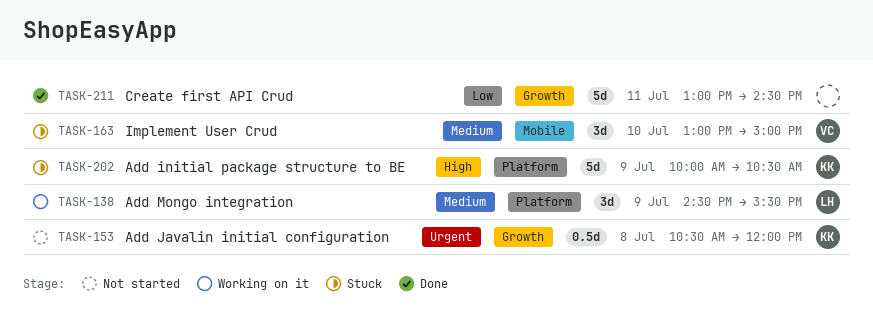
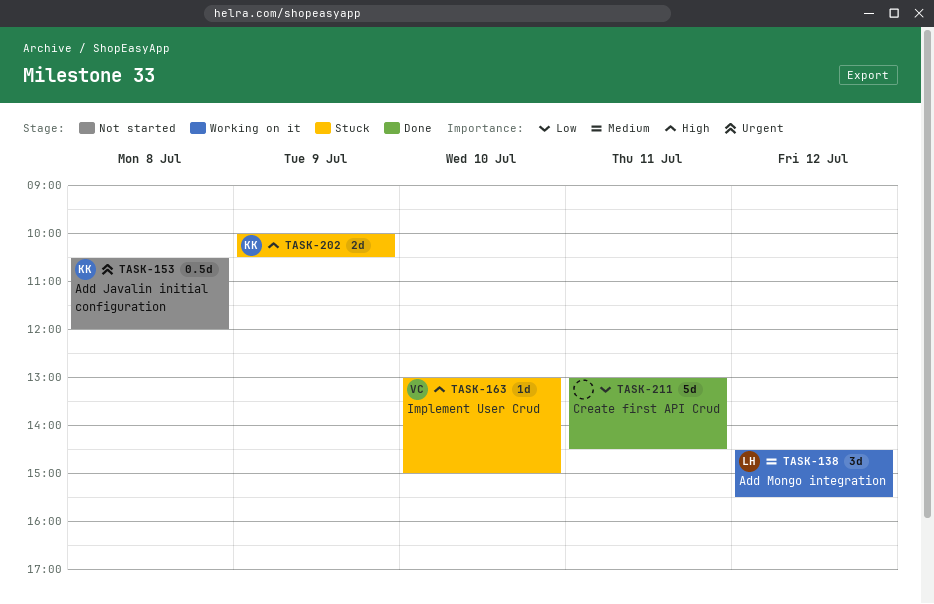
TASK-138, day: Jul 9 -> Jul 12
TASK-163, priority: Medium -> High
TASK-163, estimate: 3d -> 1d
TASK-202, estimate: 5d -> 2d

